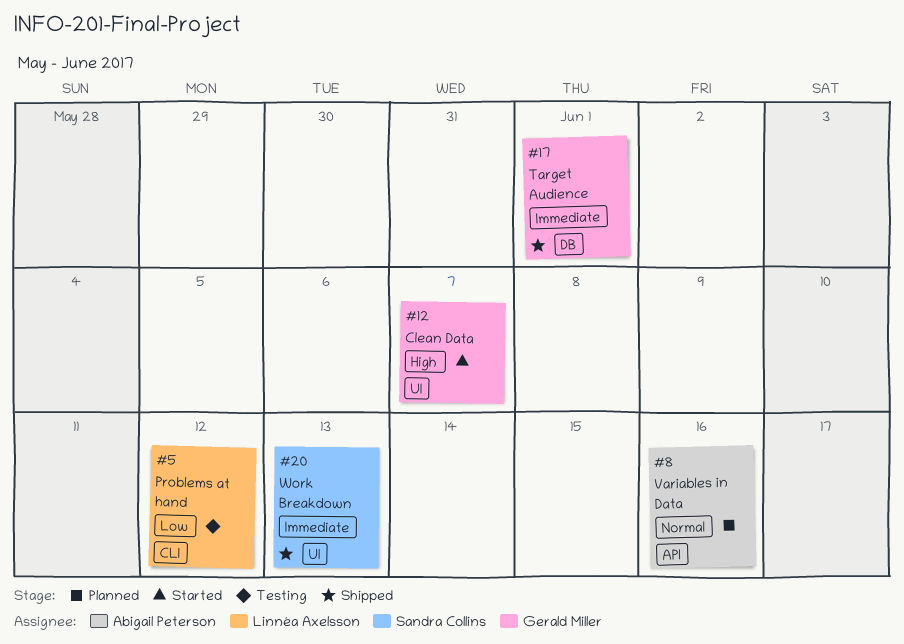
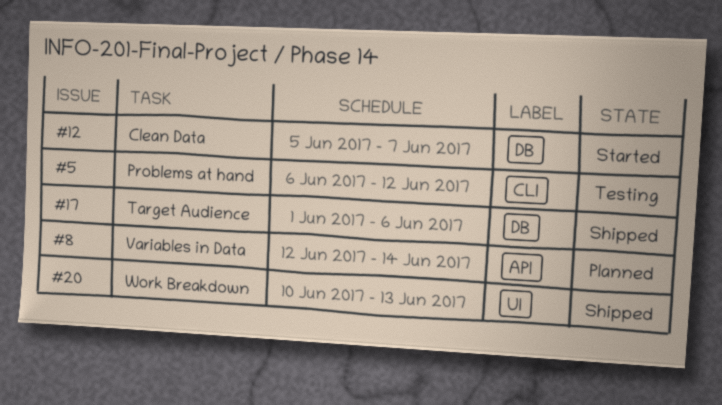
#8, due: Jun 16 -> Jun 14
#12, label: UI -> DB
#17, due: Jun 1 -> Jun 6

